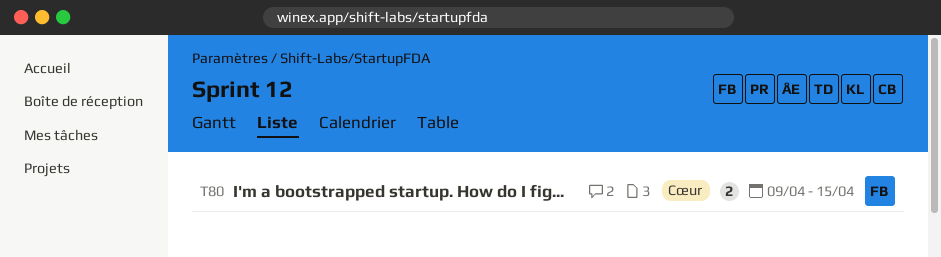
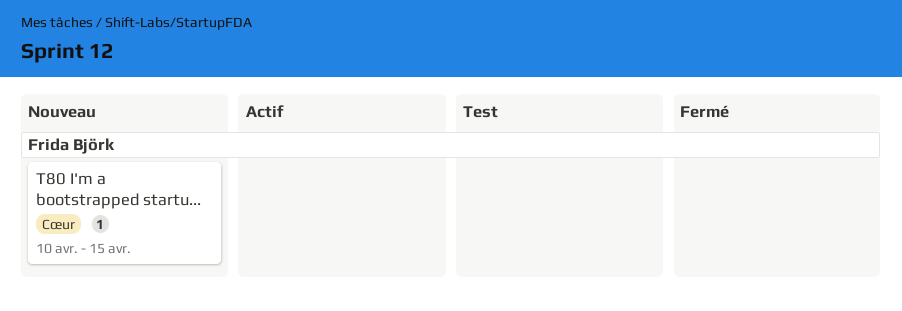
T80, estimate: 2 -> 1
T80, start: Apr 9 -> Apr 10

